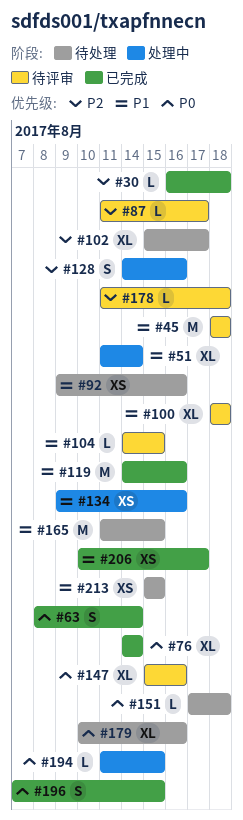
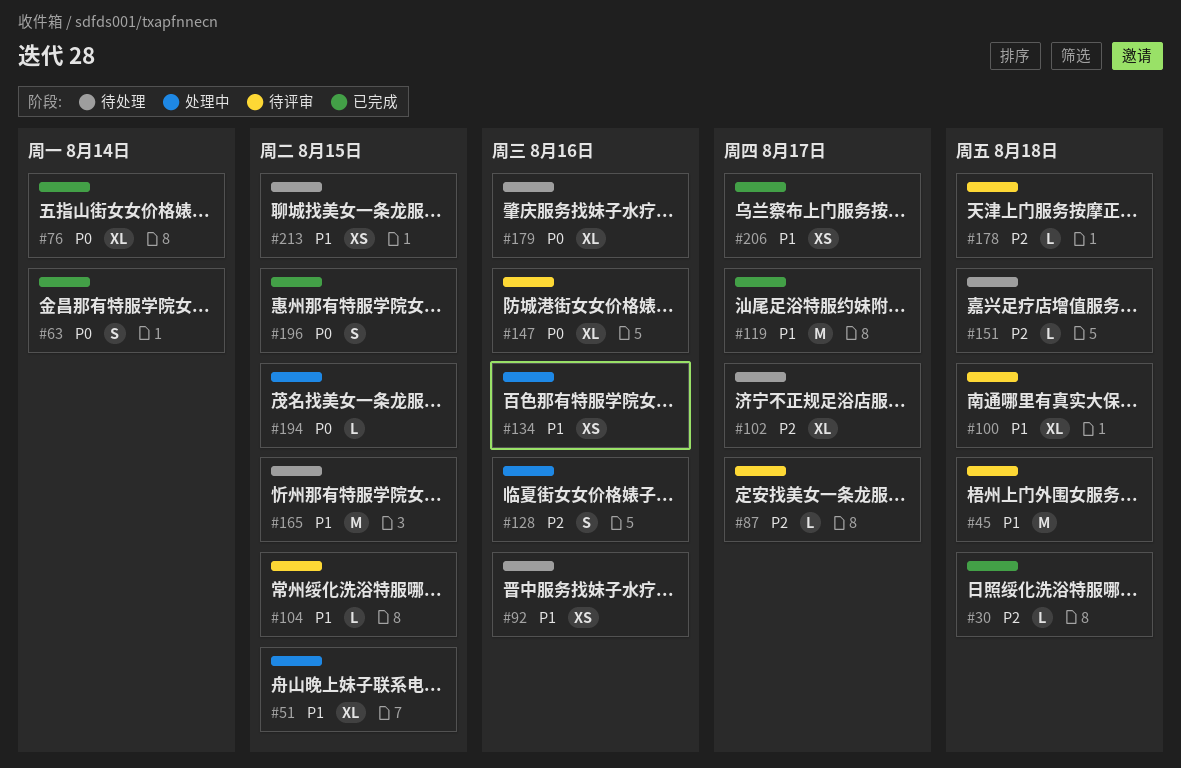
#51, due: Aug 14 -> Aug 15
#119, due: Aug 16 -> Aug 17
#151, priority: P0 -> P2

